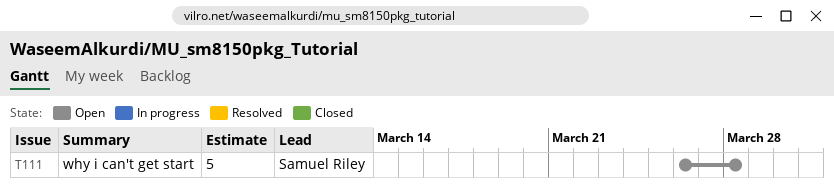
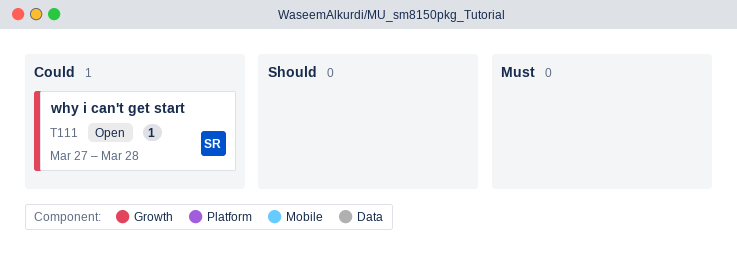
T111, estimate: 5 -> 1
T111, start: Mar 26 -> Mar 27

